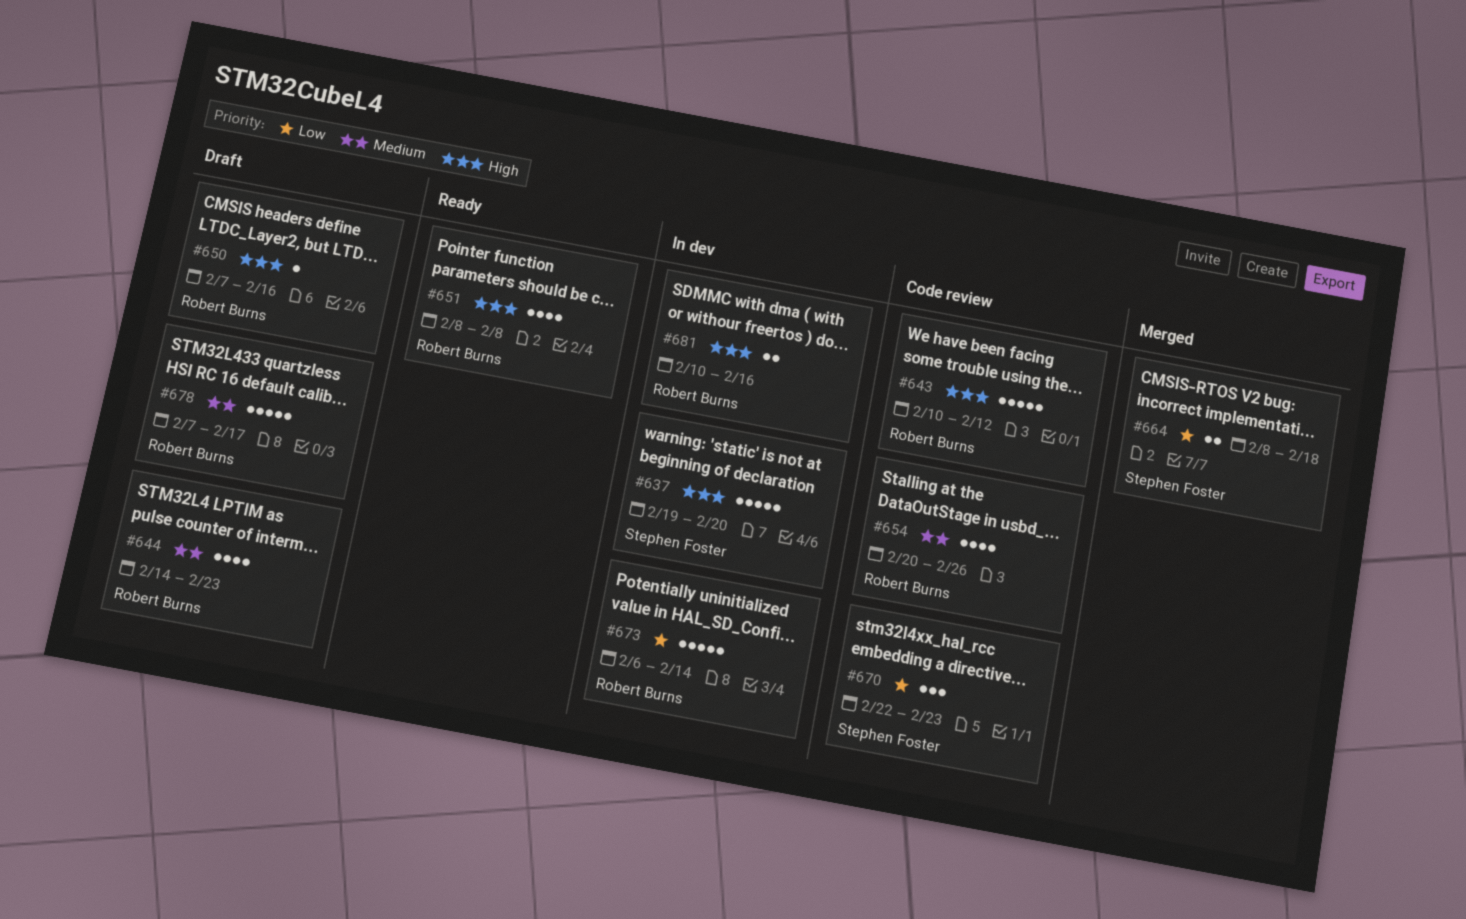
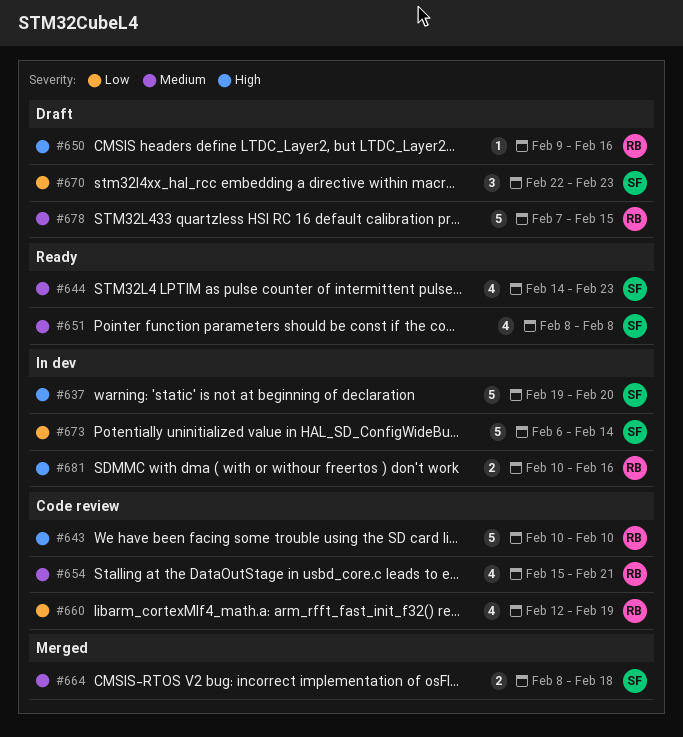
#643, due: Feb 12 -> Feb 10
#644, status: Draft -> Ready
#644, owner: Robert Burns -> Stephen Foster
#650, start: Feb 7 -> Feb 9
#651, owner: Robert Burns -> Stephen Foster
#651, priority: High -> Medium
#654, start: Feb 20 -> Feb 15
#654, due: Feb 26 -> Feb 21
#660: none -> present
#664, priority: Low -> Medium
#670, status: Code review -> Draft
#673, owner: Robert Burns -> Stephen Foster
#678, due: Feb 17 -> Feb 15

